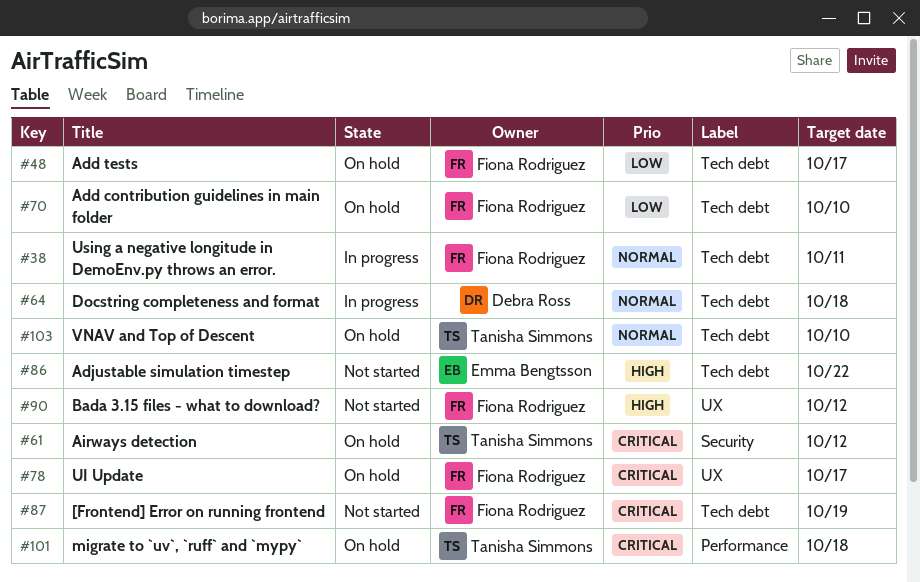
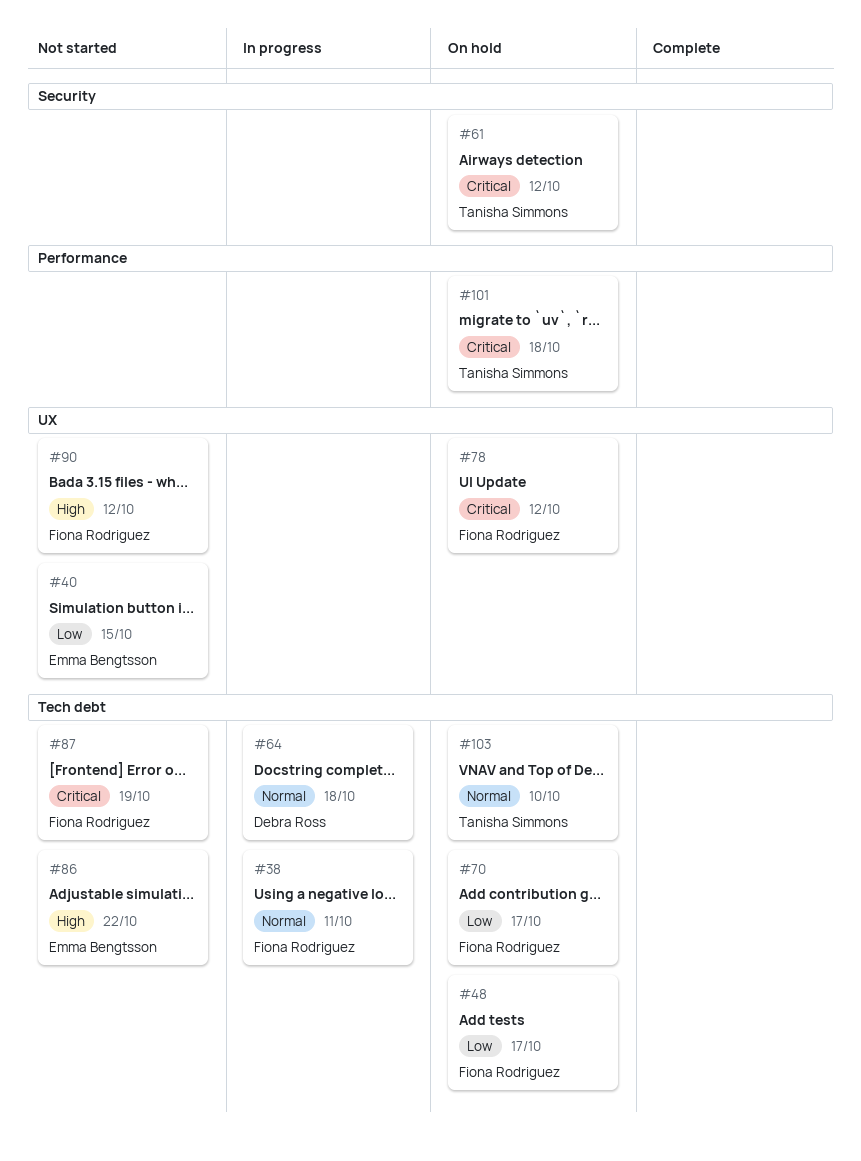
#40: none -> present
#70, due: Oct 10 -> Oct 17
#78, due: Oct 17 -> Oct 12

